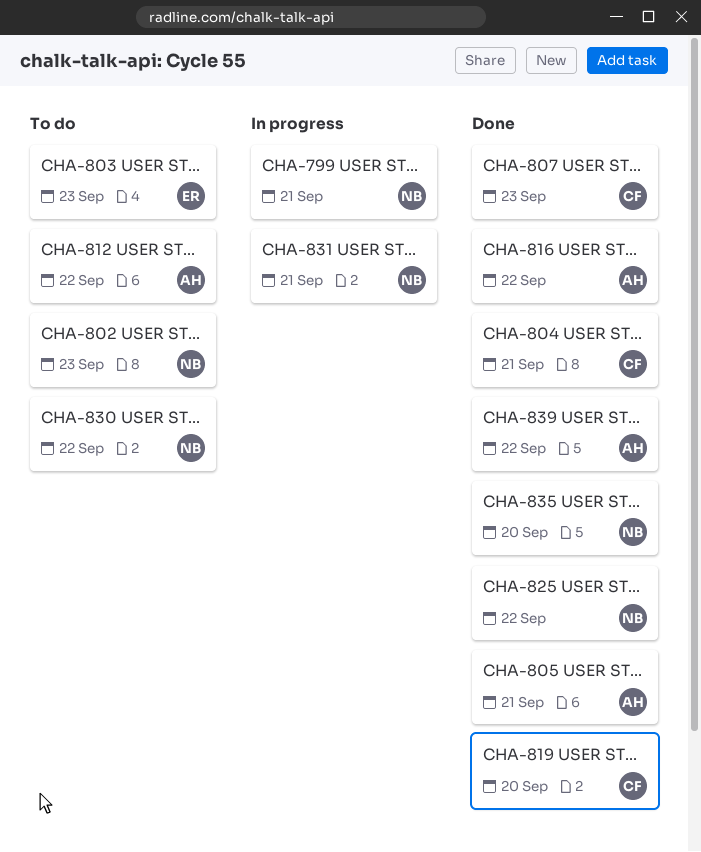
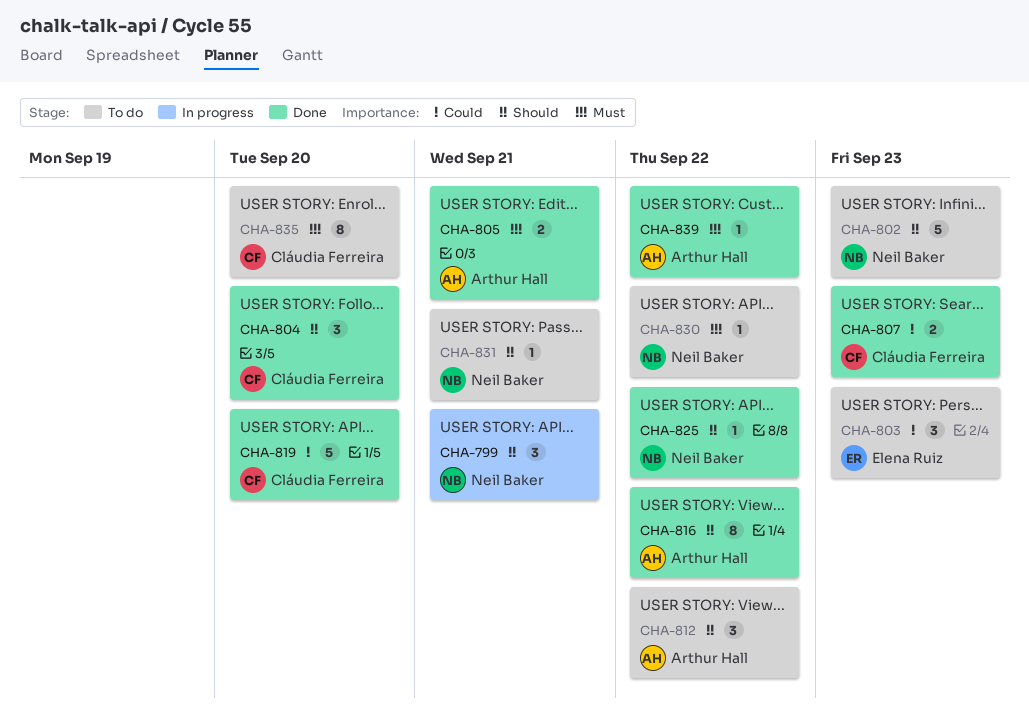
CHA-804, due: Sep 21 -> Sep 20
CHA-831, status: In progress -> To do
CHA-835, status: Done -> To do
CHA-835, owner: Neil Baker -> Cláudia Ferreira

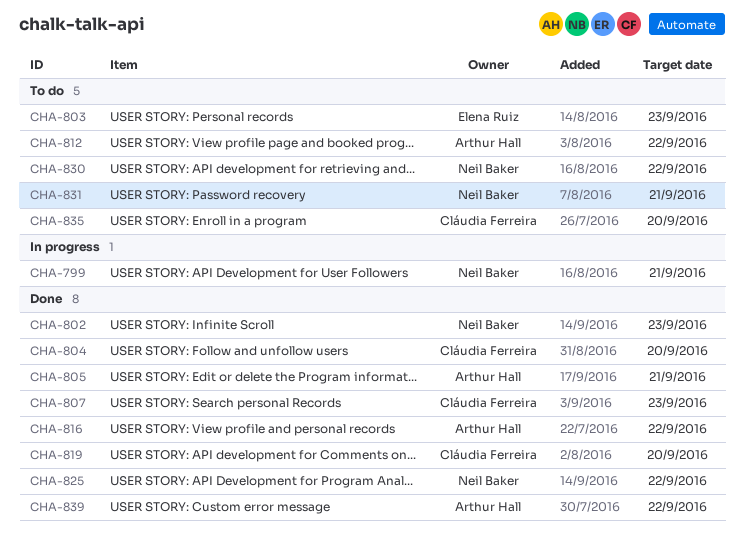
CHA-802, status: To do -> Done

